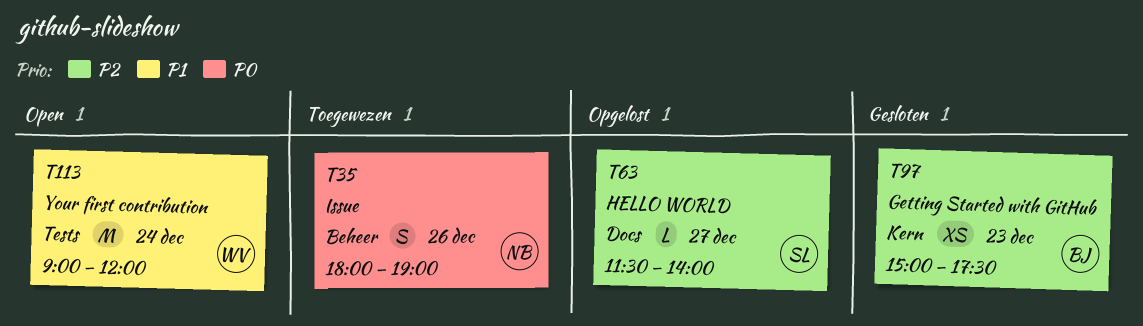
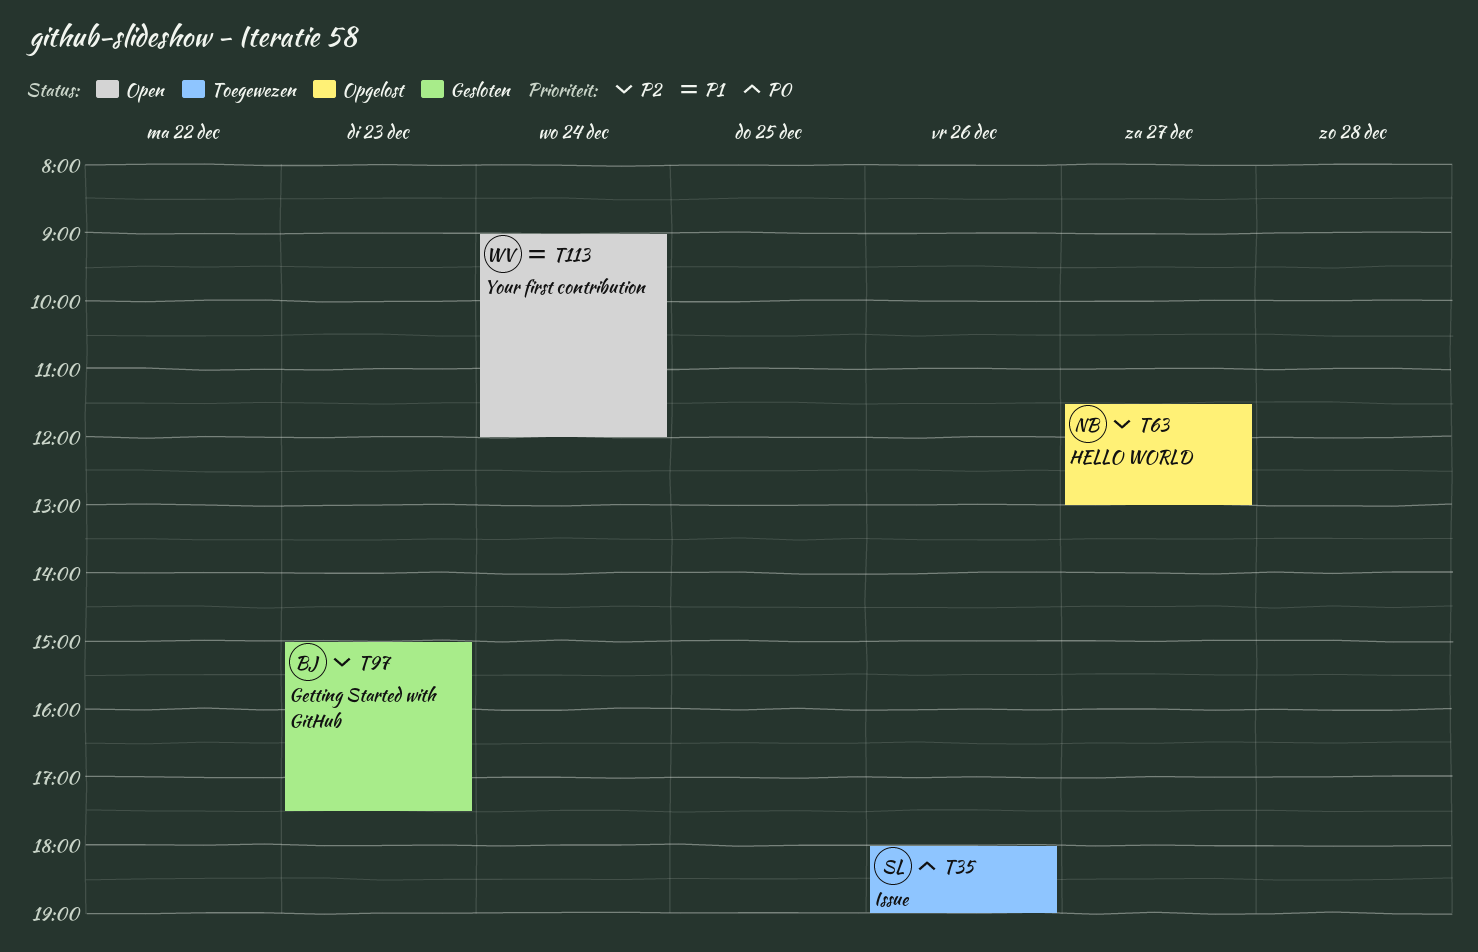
T35, owner: NB -> SL
T63, owner: SL -> NB
T63, ends: 14:00 -> 13:00

